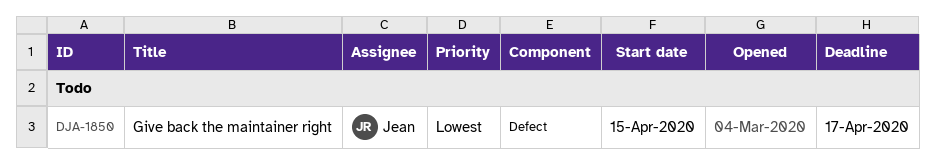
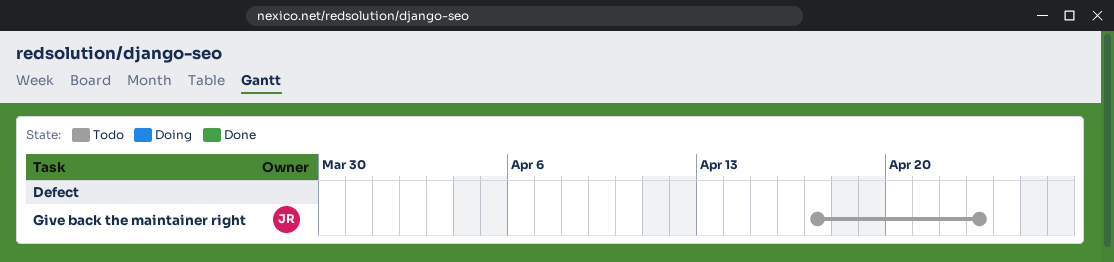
Give back the maintainer right, start: Apr 15 -> Apr 17
Give back the maintainer right, due: Apr 17 -> Apr 23

